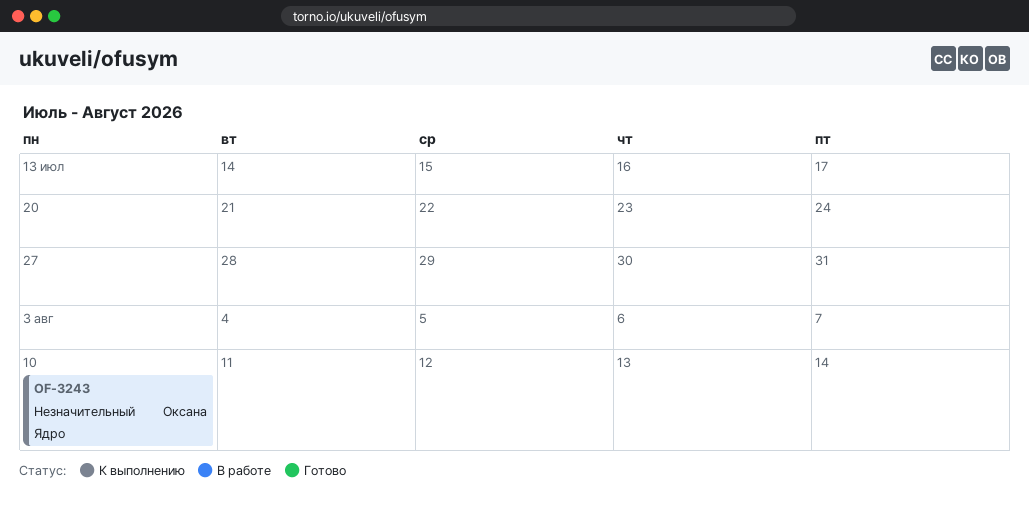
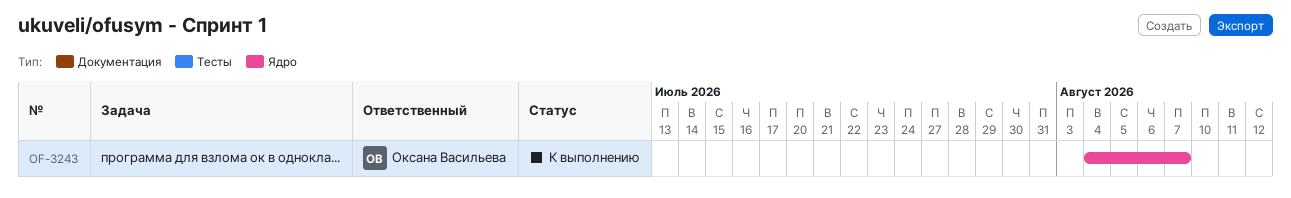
OF-3243, due: Aug 10 -> Aug 7

